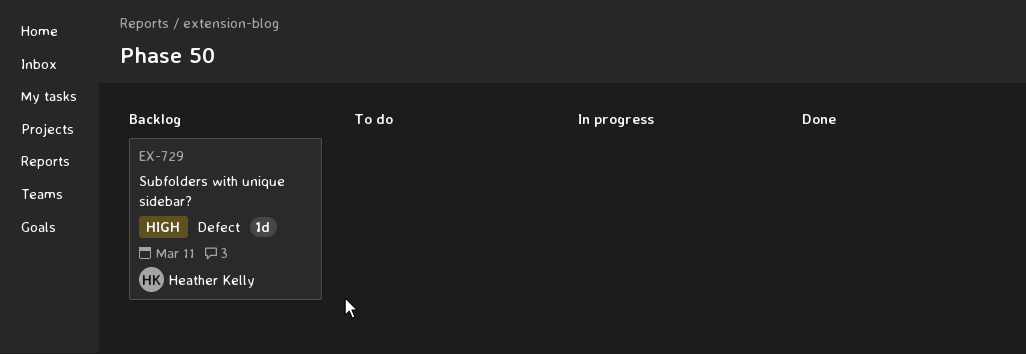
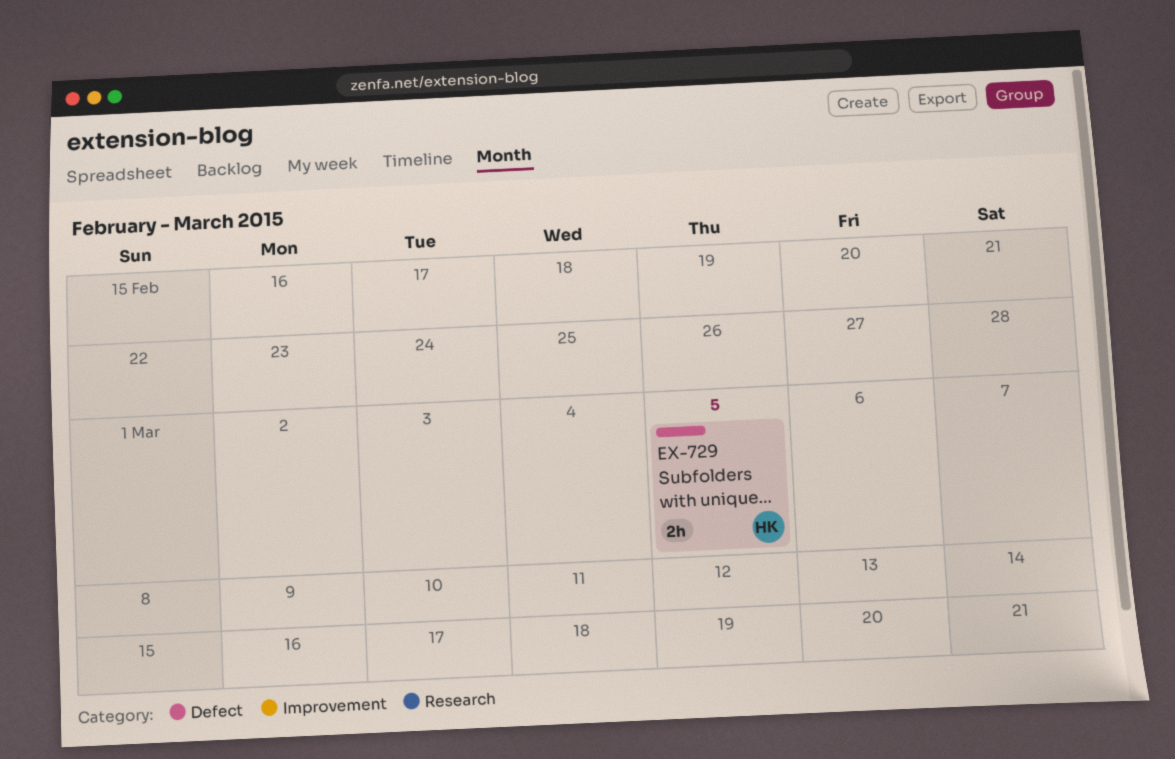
EX-729, estimate: 1d -> 2h
EX-729, due: Mar 11 -> Mar 5

